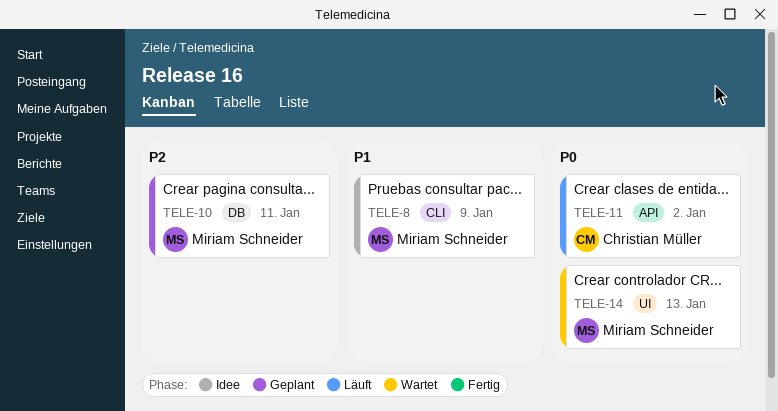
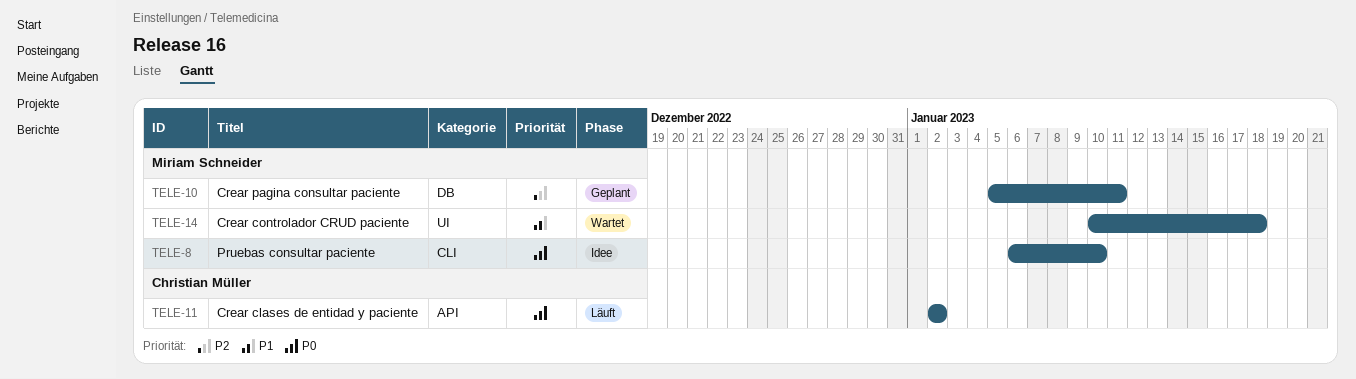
TELE-8, priority: P1 -> P0
TELE-8, due: Jan 9 -> Jan 10
TELE-14, priority: P0 -> P1
TELE-14, due: Jan 13 -> Jan 18

